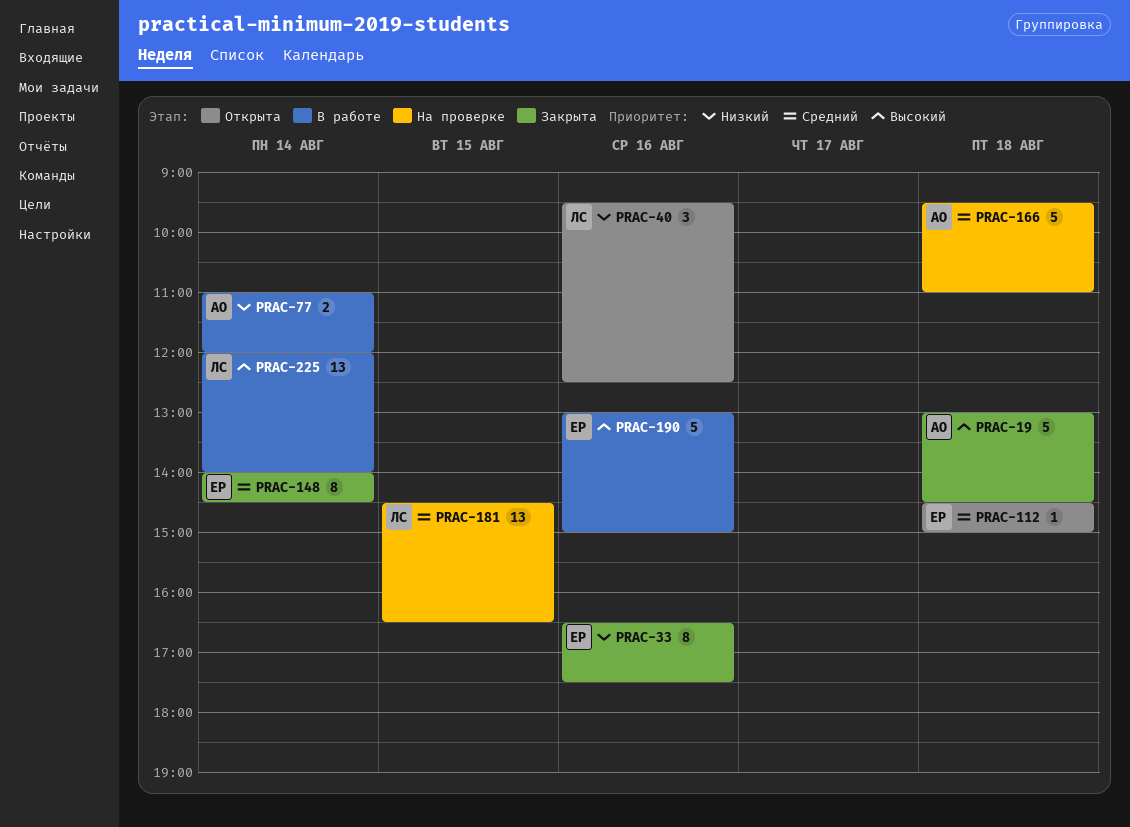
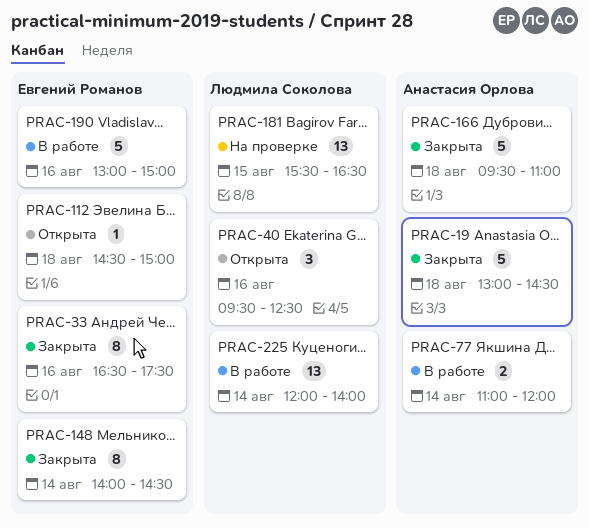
PRAC-166, status: На проверке -> Закрыта
PRAC-181, begins: 14:30 -> 15:30

